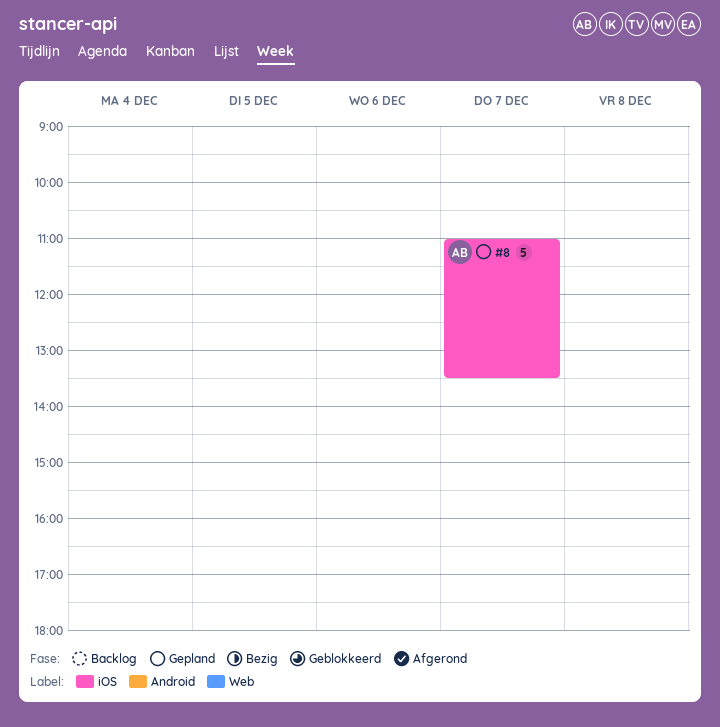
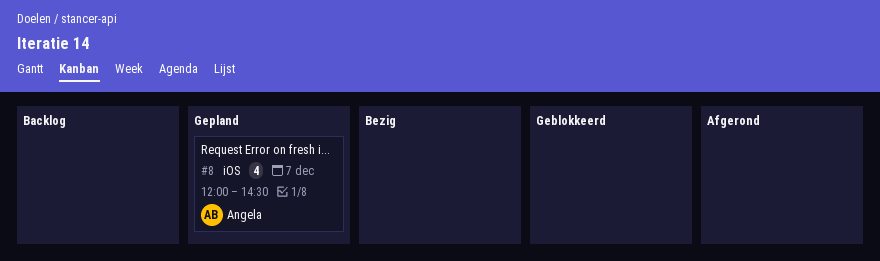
#8, estimate: 5 -> 4
#8, begins: 11:00 -> 12:00
#8, ends: 13:30 -> 14:30

